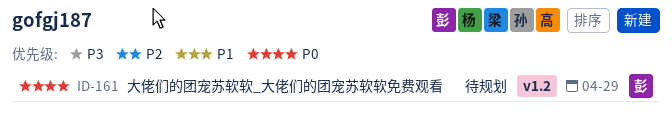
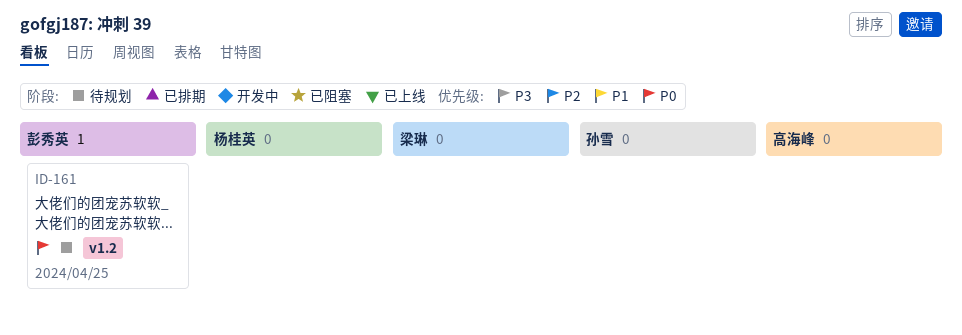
ID-161, due: Apr 29 -> Apr 25

